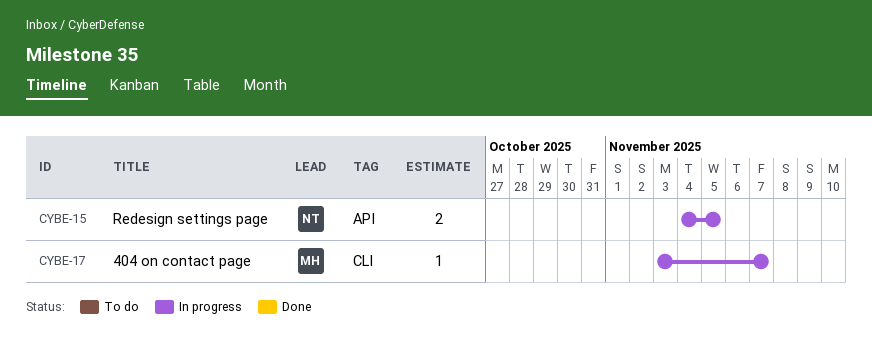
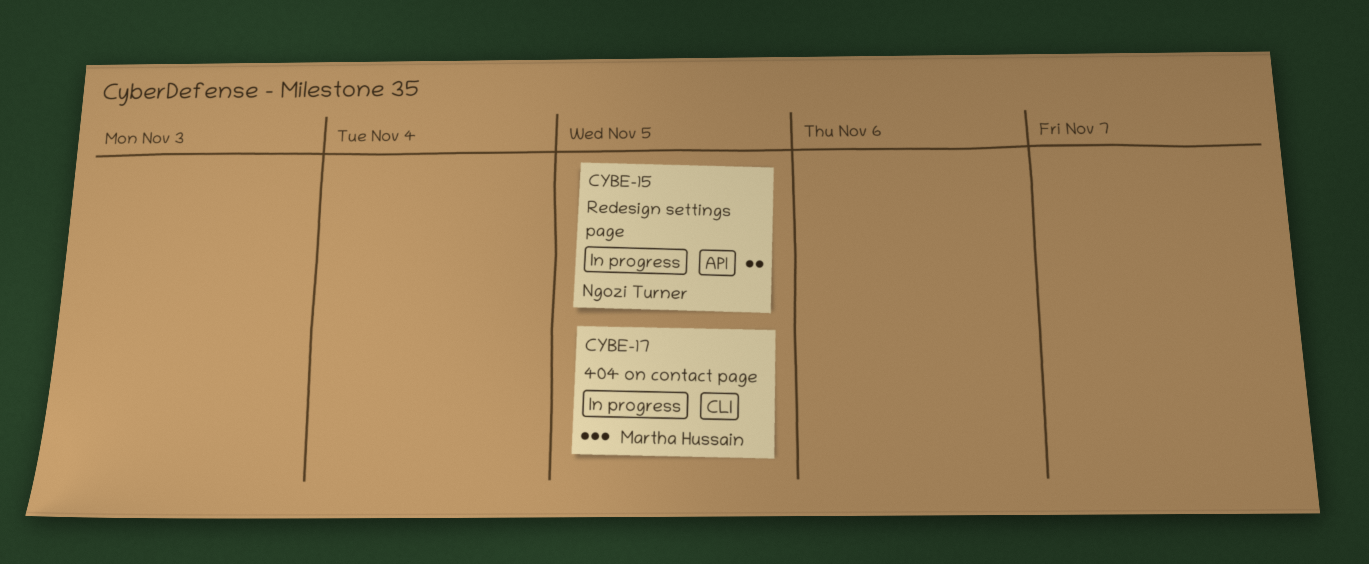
CYBE-17, estimate: 1 -> 3
CYBE-17, due: Nov 7 -> Nov 5

